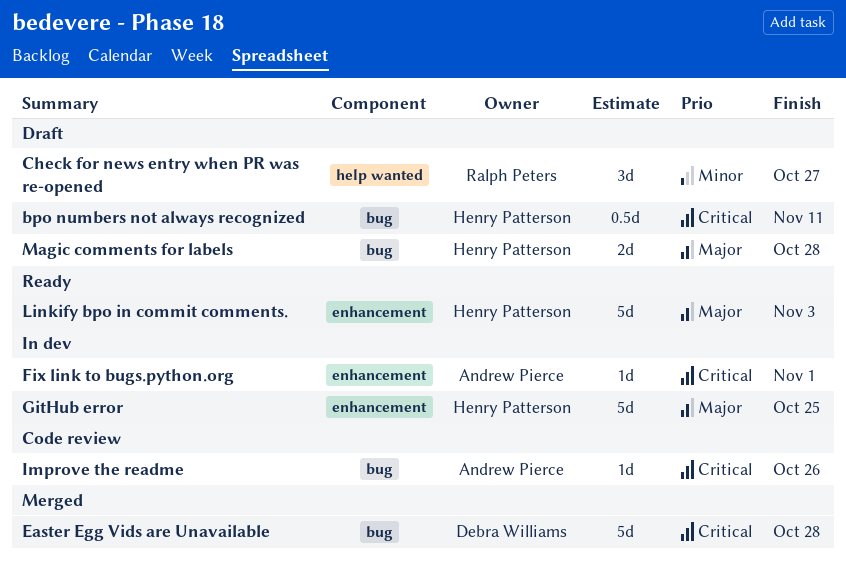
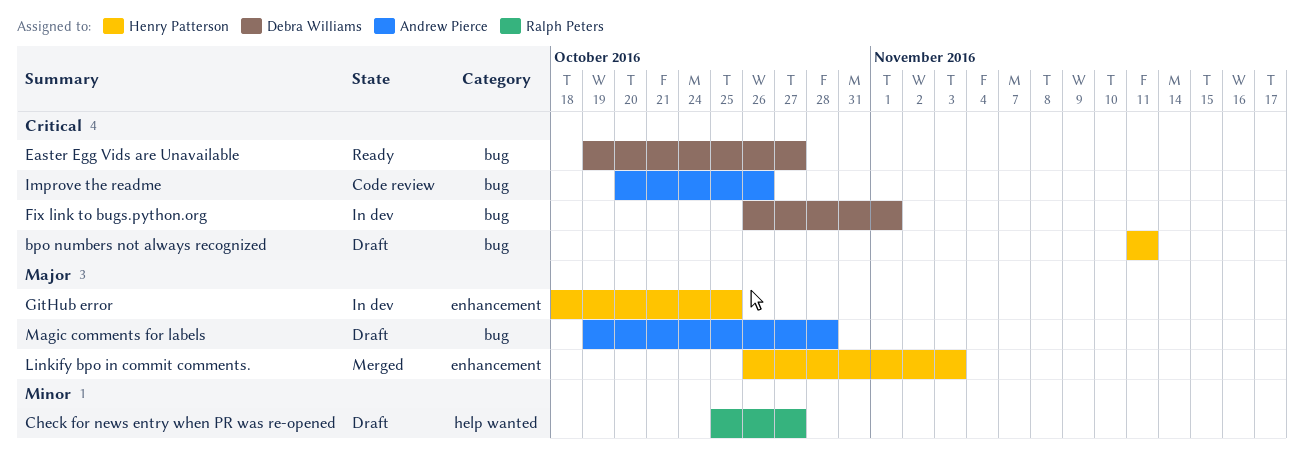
Easter Egg Vids are Unavailable, status: Merged -> Ready
Easter Egg Vids are Unavailable, due: Oct 28 -> Oct 27
Fix link to bugs.python.org, owner: Andrew Pierce -> Debra Williams
Fix link to bugs.python.org, label: enhancement -> bug
Linkify bpo in commit comments., status: Ready -> Merged
Magic comments for labels, owner: Henry Patterson -> Andrew Pierce

